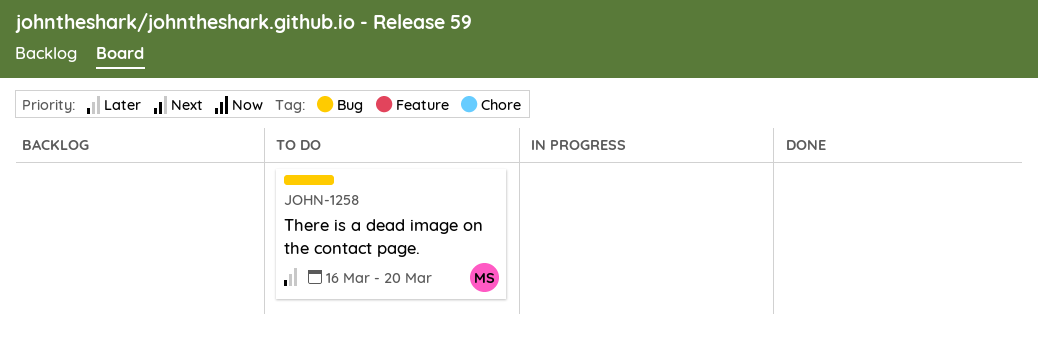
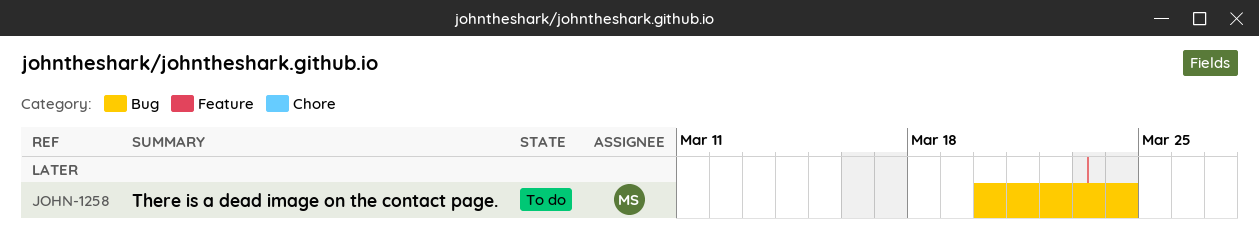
JOHN-1258, start: Mar 16 -> Mar 20
JOHN-1258, due: Mar 20 -> Mar 24

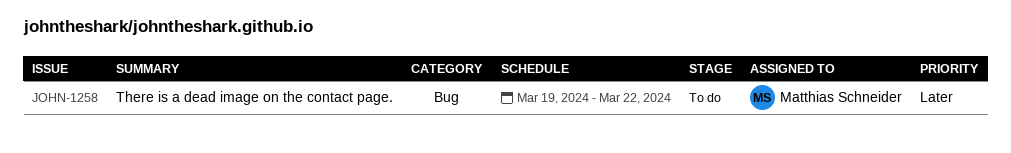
JOHN-1258, start: Mar 20 -> Mar 19
JOHN-1258, due: Mar 24 -> Mar 22

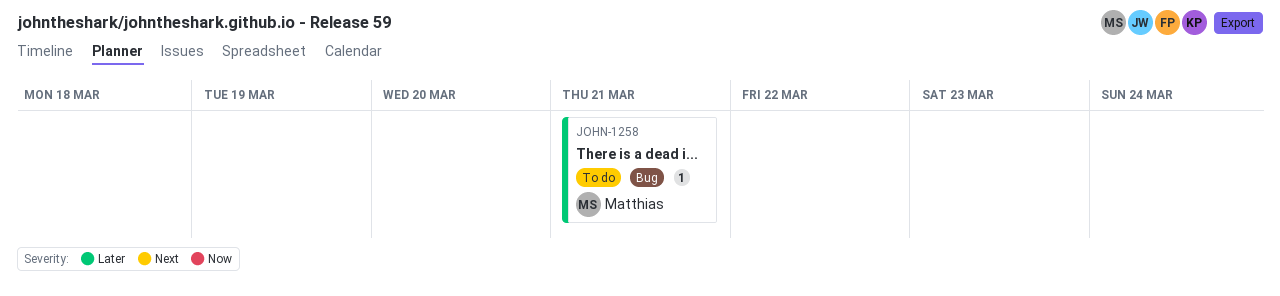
JOHN-1258, due: Mar 22 -> Mar 21

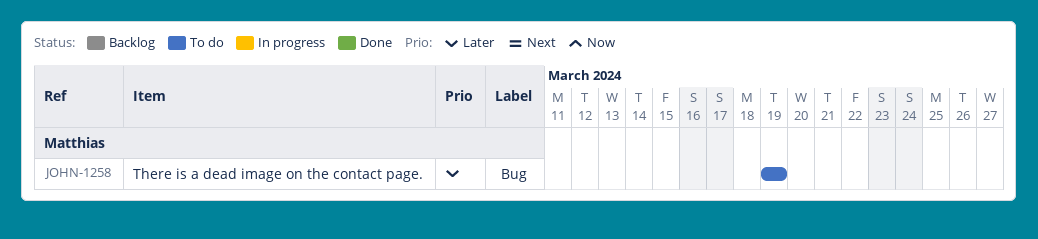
JOHN-1258, due: Mar 21 -> Mar 19

